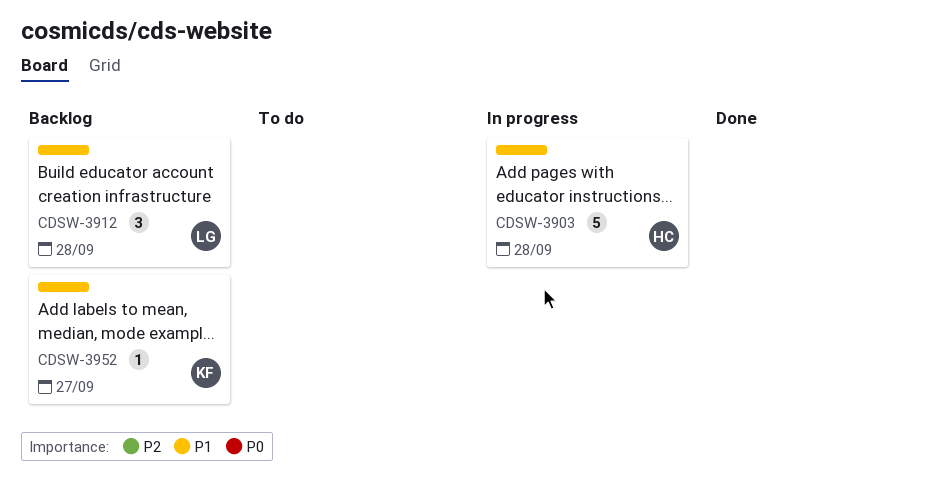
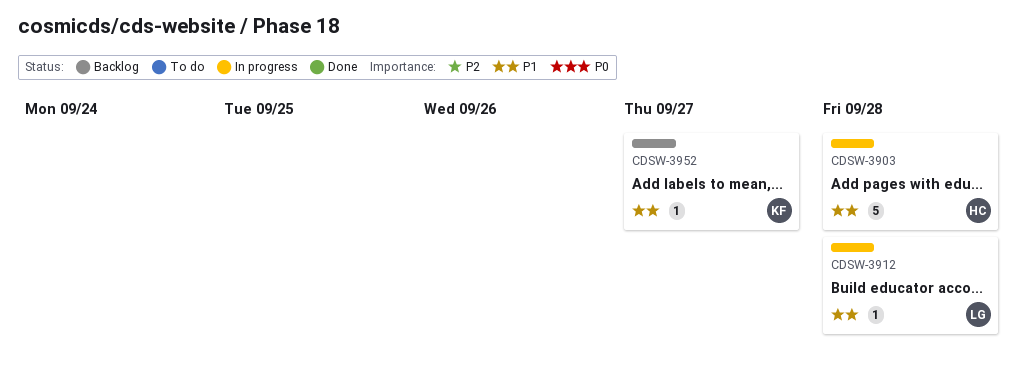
CDSW-3912, status: Backlog -> In progress
CDSW-3912, estimate: 3 -> 1

